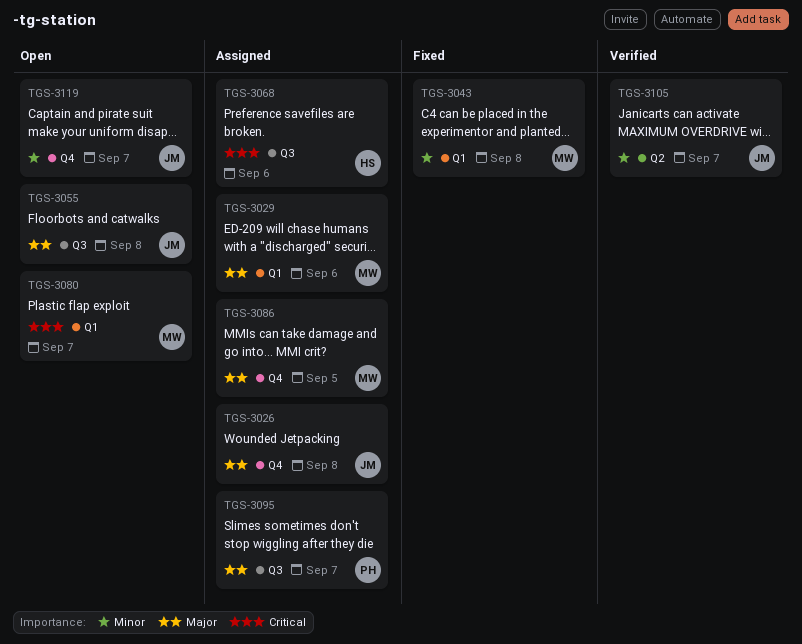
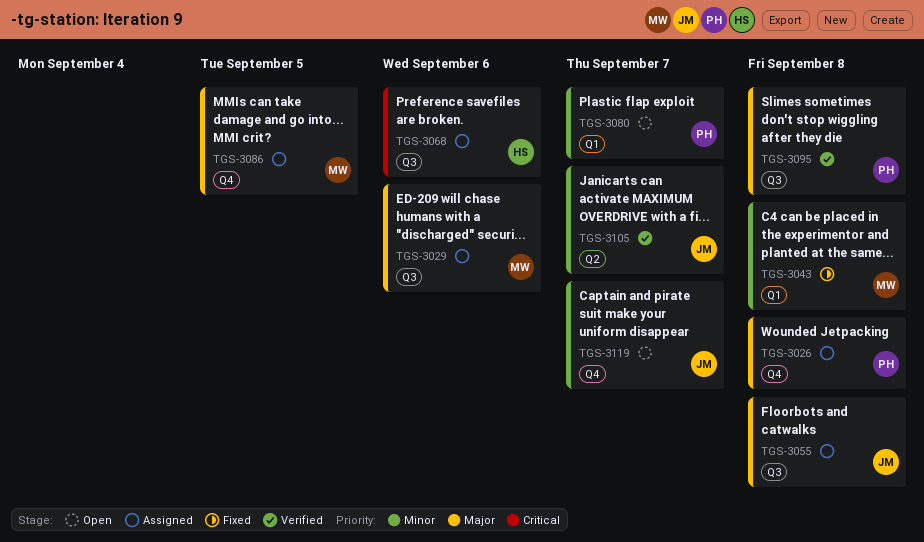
TGS-3026, owner: JM -> PH
TGS-3029, label: Q1 -> Q3
TGS-3055, status: Open -> Assigned
TGS-3080, owner: MW -> PH
TGS-3080, priority: Critical -> Minor
TGS-3095, status: Assigned -> Verified
TGS-3095, due: Sep 7 -> Sep 8

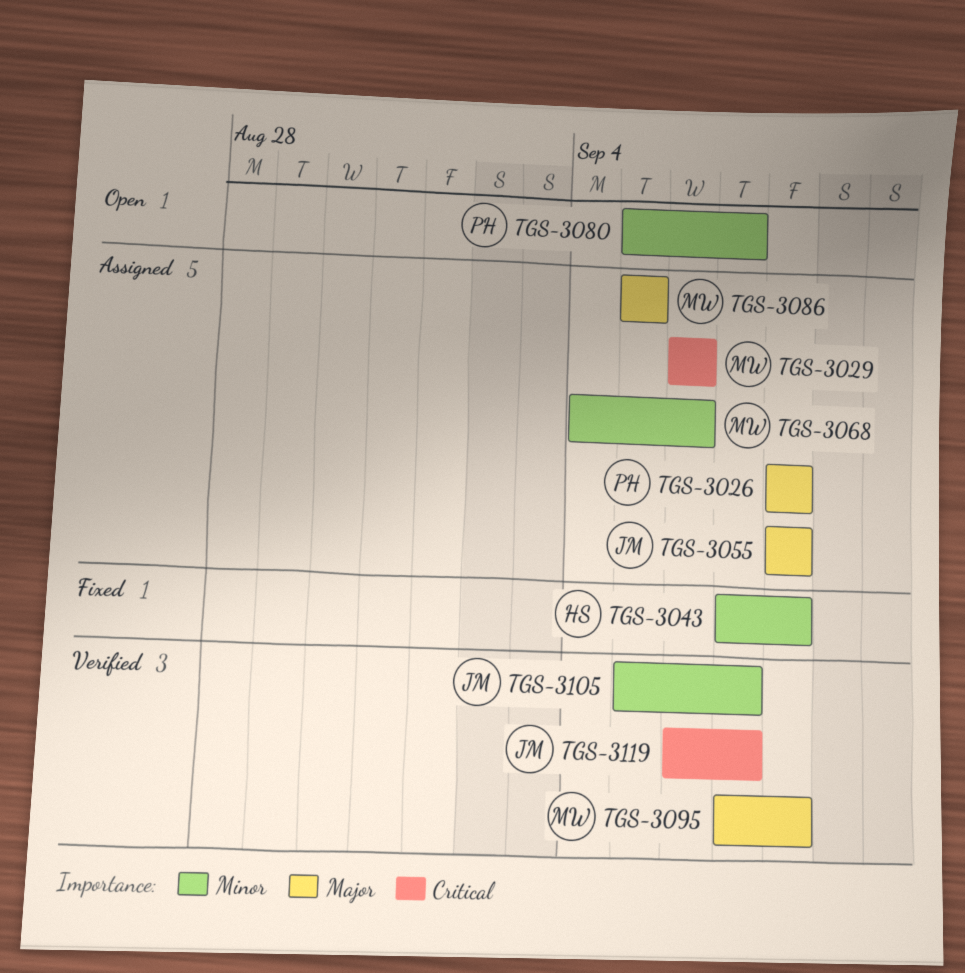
TGS-3029, priority: Major -> Critical
TGS-3043, owner: MW -> HS
TGS-3068, owner: HS -> MW
TGS-3068, priority: Critical -> Minor
TGS-3095, owner: PH -> MW
TGS-3119, status: Open -> Verified
TGS-3119, priority: Minor -> Critical

